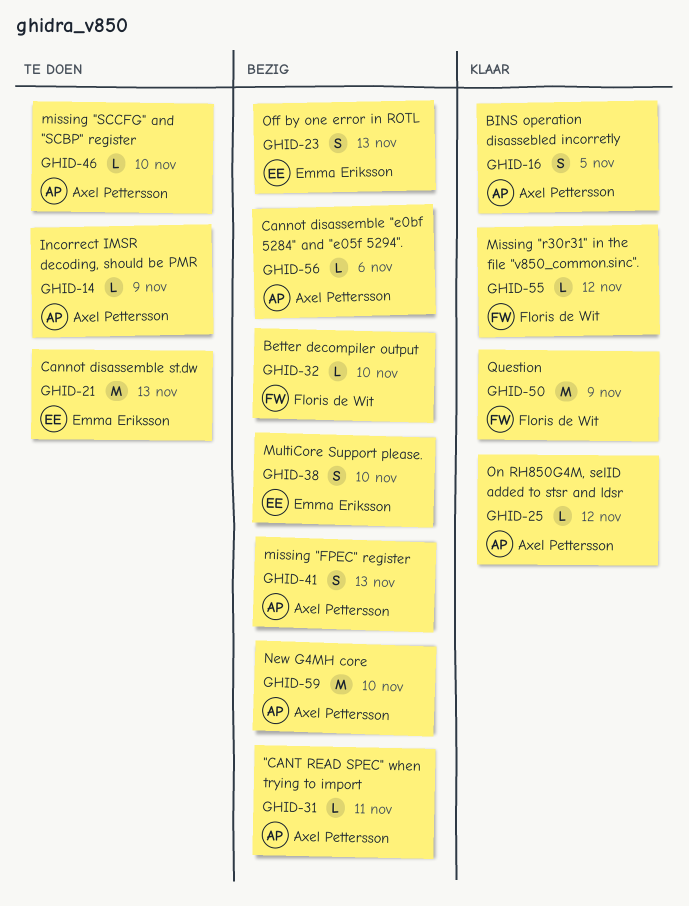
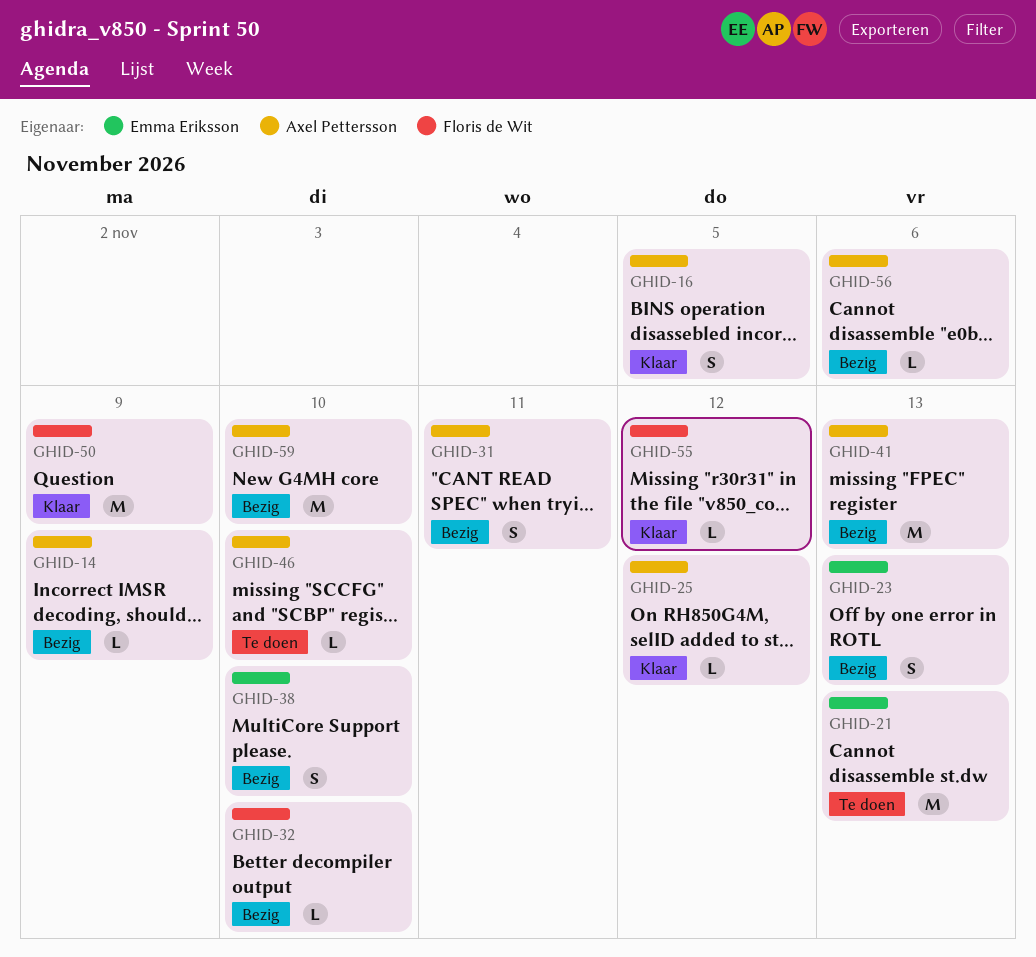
GHID-14, status: Te doen -> Bezig
GHID-31, estimate: L -> S
GHID-41, estimate: S -> M

